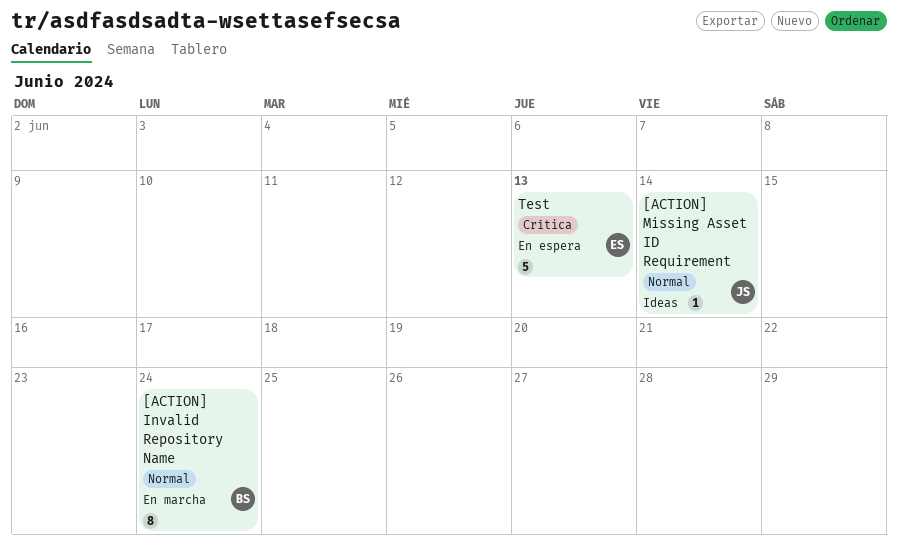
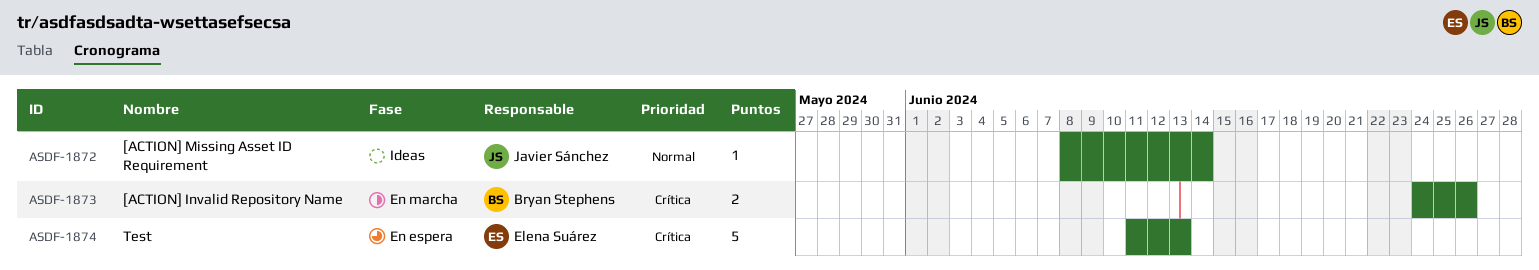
[ACTION] Invalid Repository Name, priority: Normal -> Crítica
[ACTION] Invalid Repository Name, estimate: 8 -> 2
[ACTION] Invalid Repository Name, due: Jun 24 -> Jun 26

